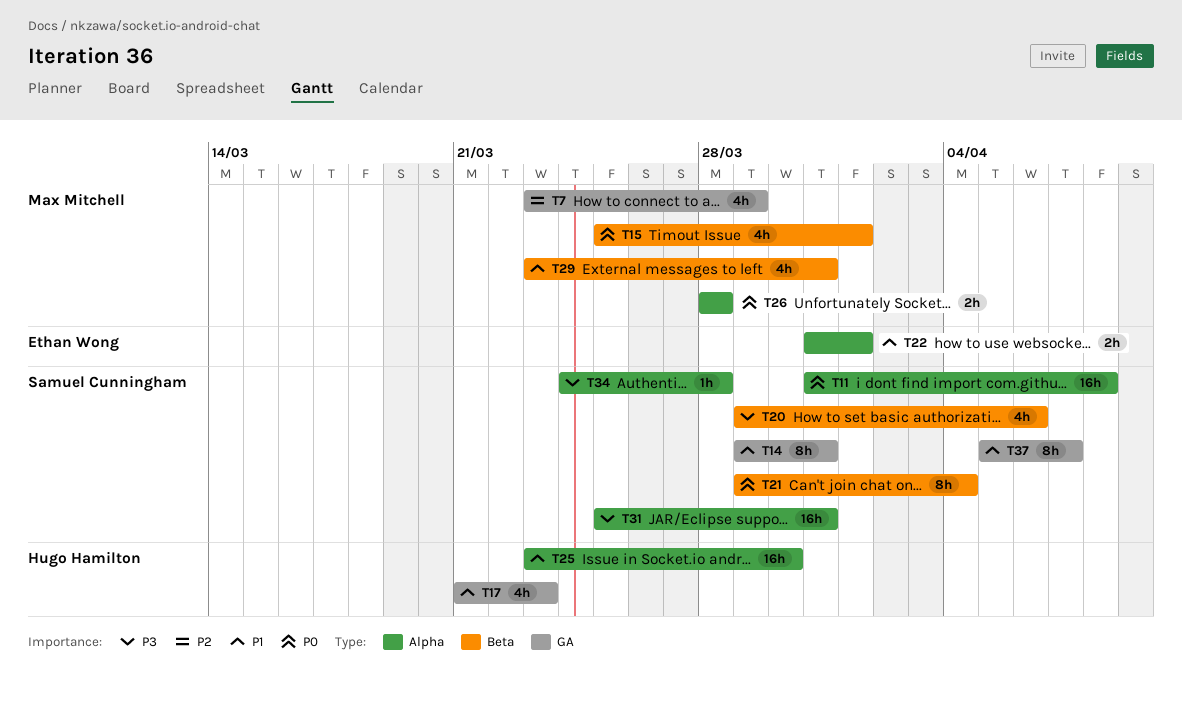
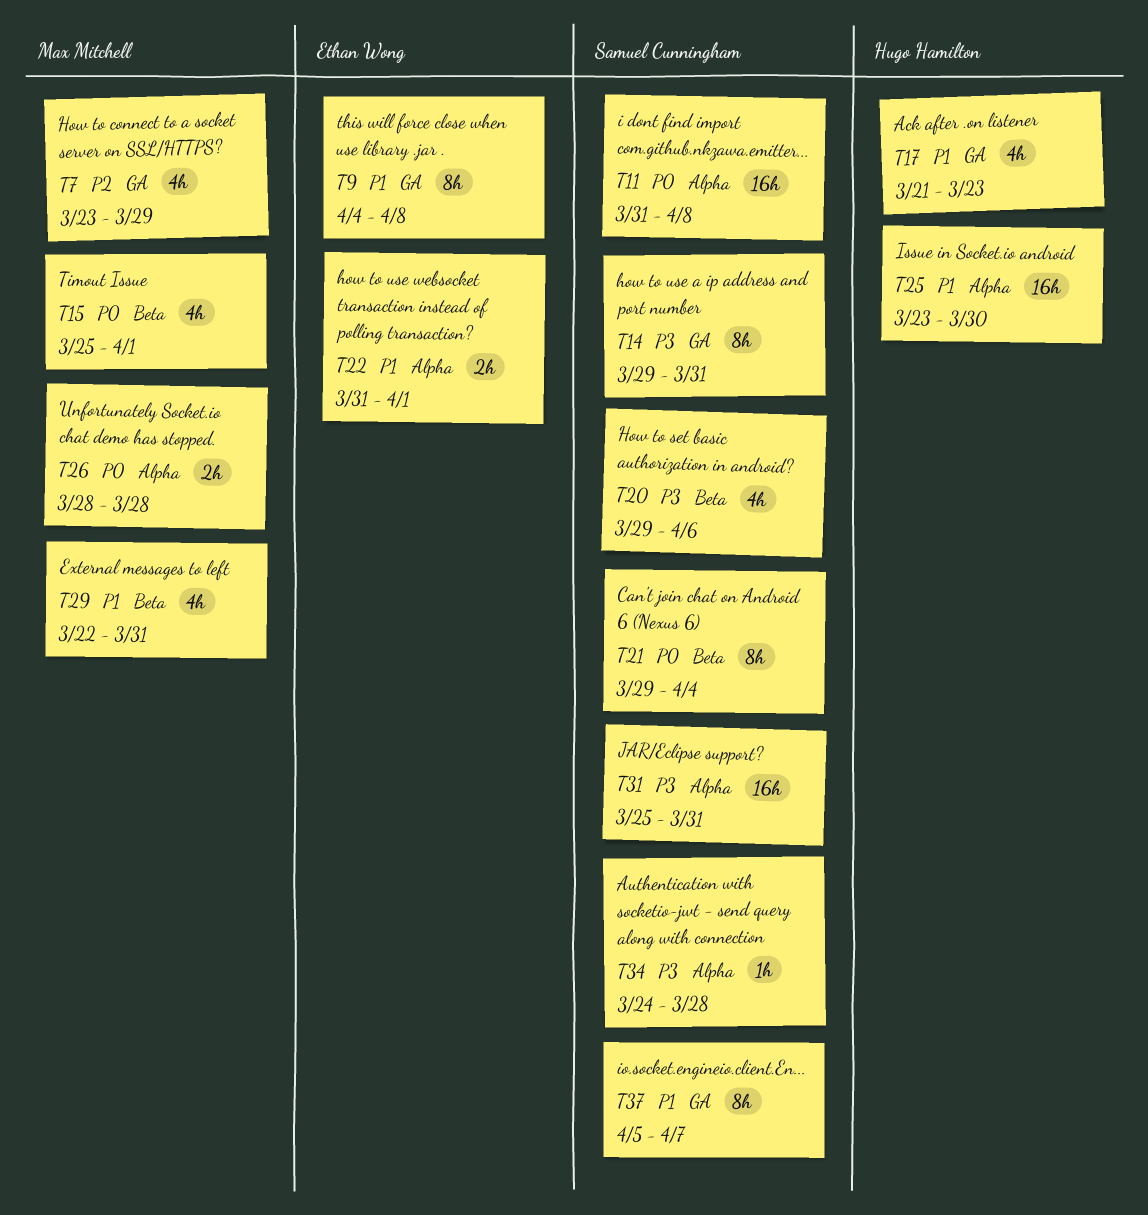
T9: none -> present
T14, priority: P1 -> P3
T29, start: Mar 23 -> Mar 22

